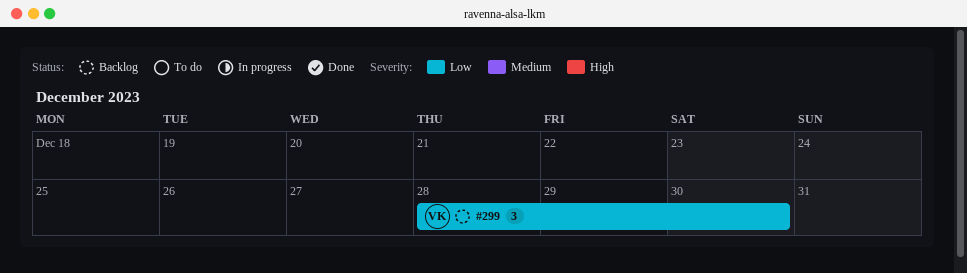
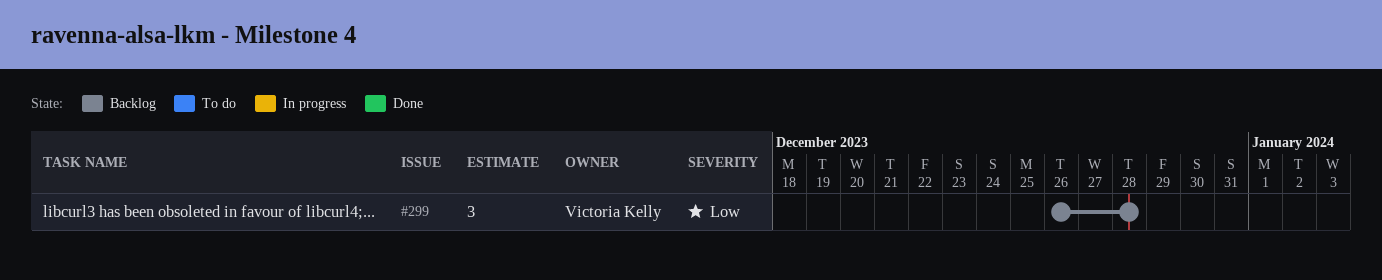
#299, start: Dec 28 -> Dec 26
#299, due: Dec 30 -> Dec 28

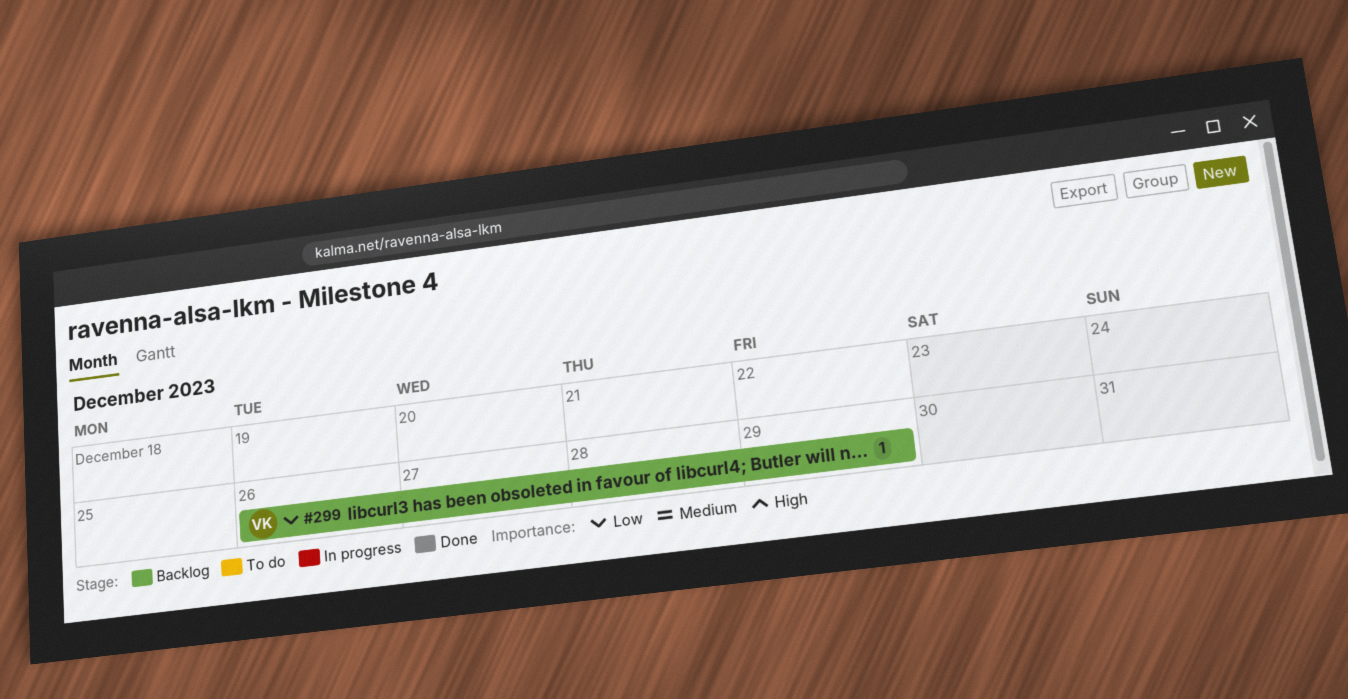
#299, estimate: 3 -> 1
#299, due: Dec 28 -> Dec 29

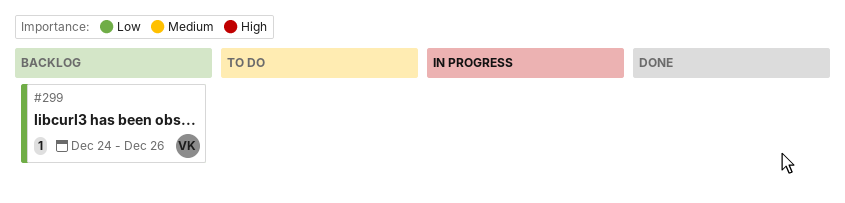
#299, start: Dec 26 -> Dec 24
#299, due: Dec 29 -> Dec 26

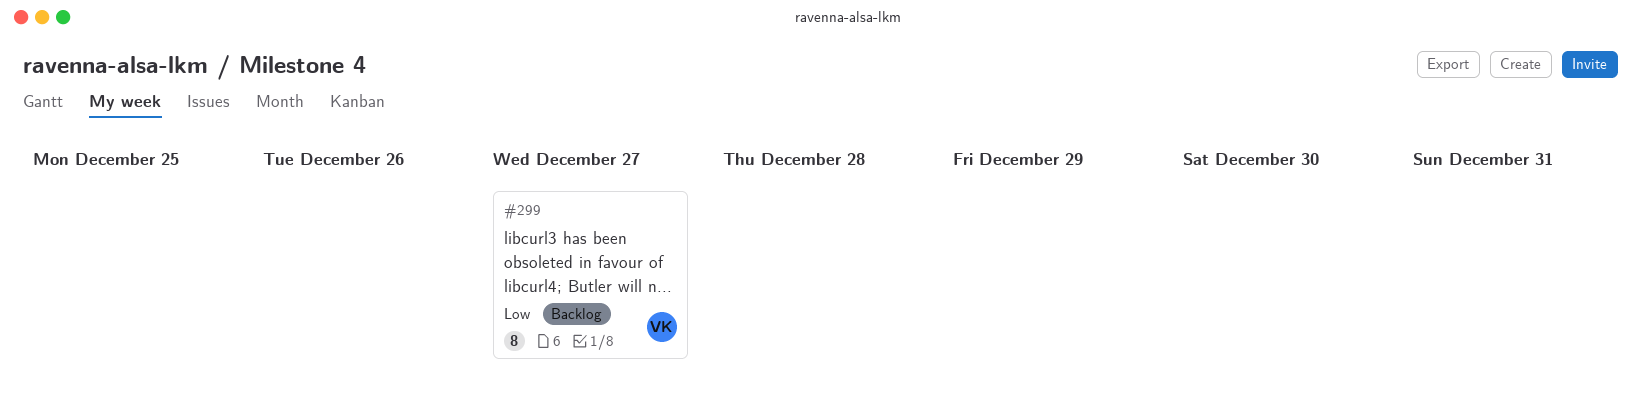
#299, estimate: 1 -> 8
#299, due: Dec 26 -> Dec 27

